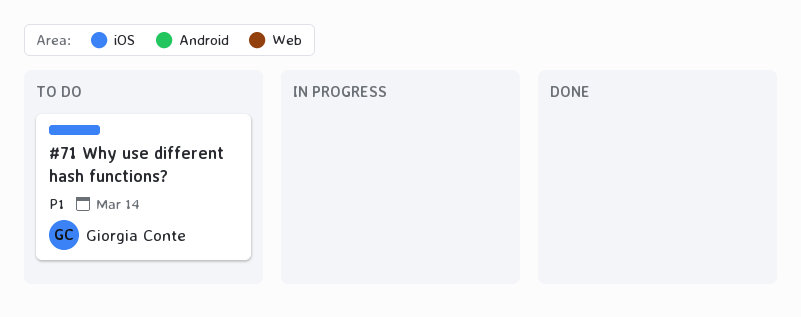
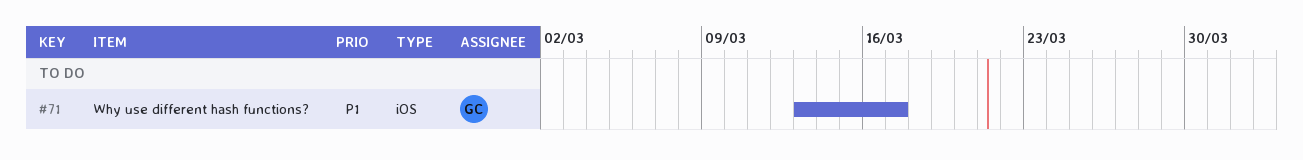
#71, due: Mar 14 -> Mar 17

